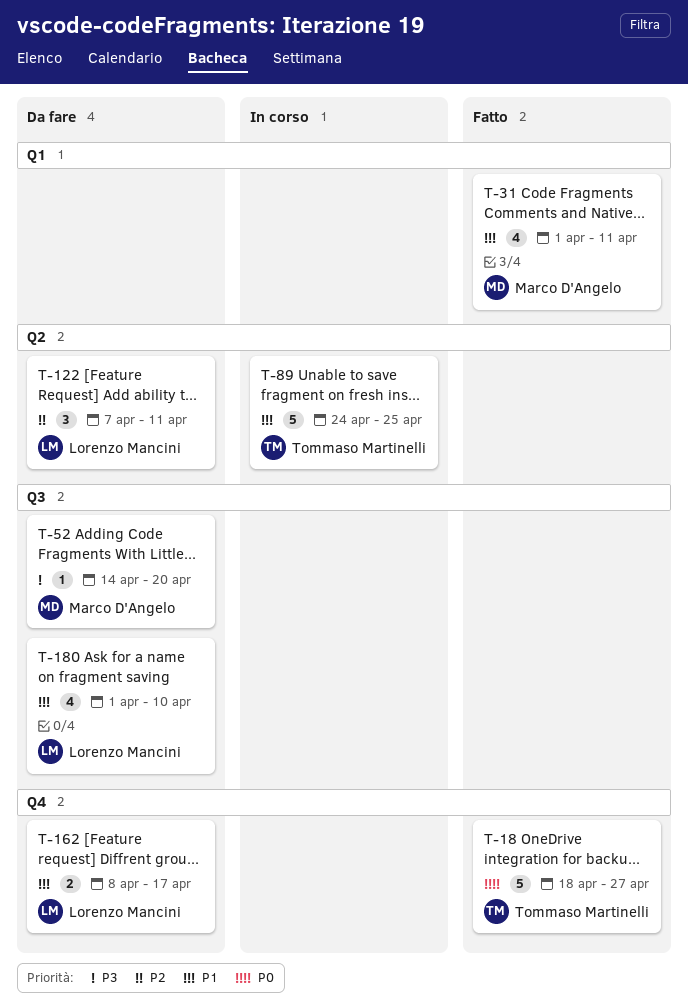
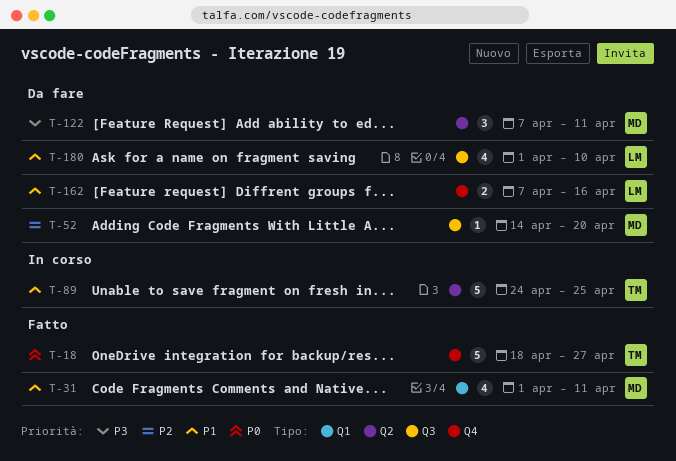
T-52, priority: P3 -> P2
T-122, owner: Lorenzo Mancini -> Marco D'Angelo
T-122, priority: P2 -> P3
T-162, start: Apr 8 -> Apr 7
T-162, due: Apr 17 -> Apr 16

